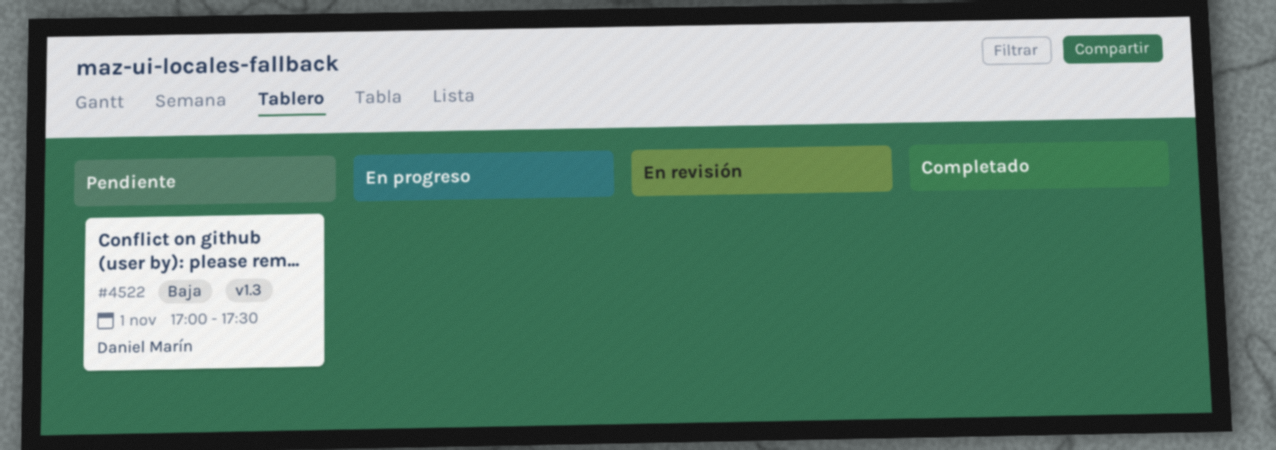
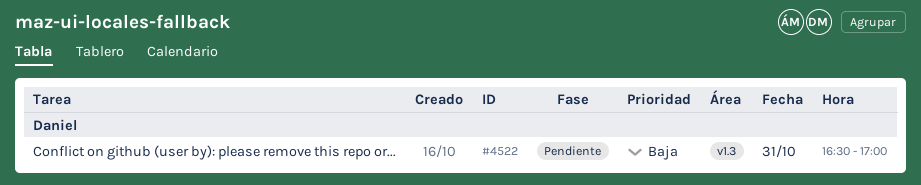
#4522, day: Nov 1 -> Oct 31
#4522, begins: 17:00 -> 16:30
#4522, ends: 17:30 -> 17:00

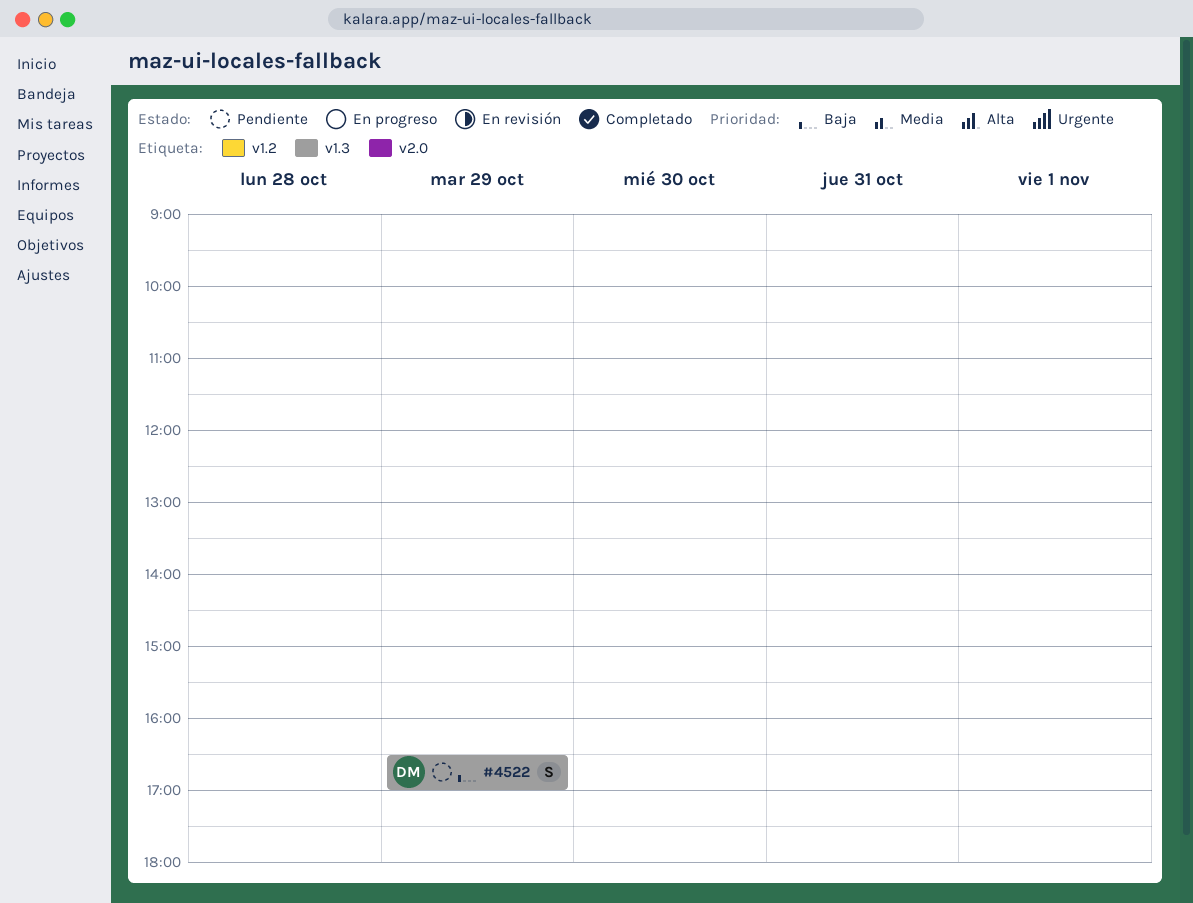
#4522, day: Oct 31 -> Oct 29

